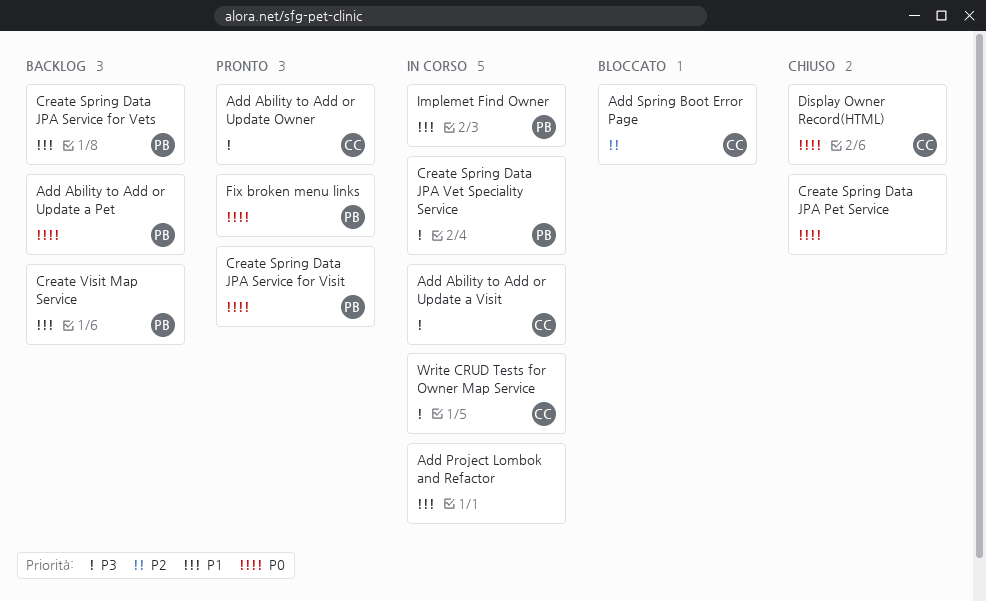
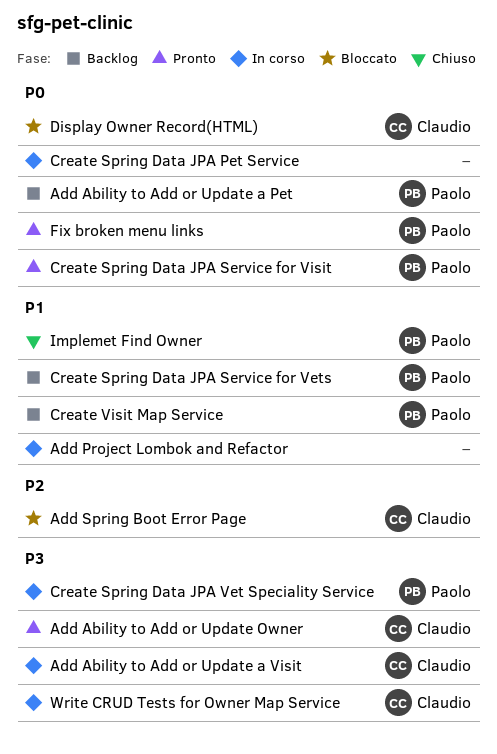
Create Spring Data JPA Pet Service, status: Chiuso -> In corso
Display Owner Record(HTML), status: Chiuso -> Bloccato
Implemet Find Owner, status: In corso -> Chiuso

